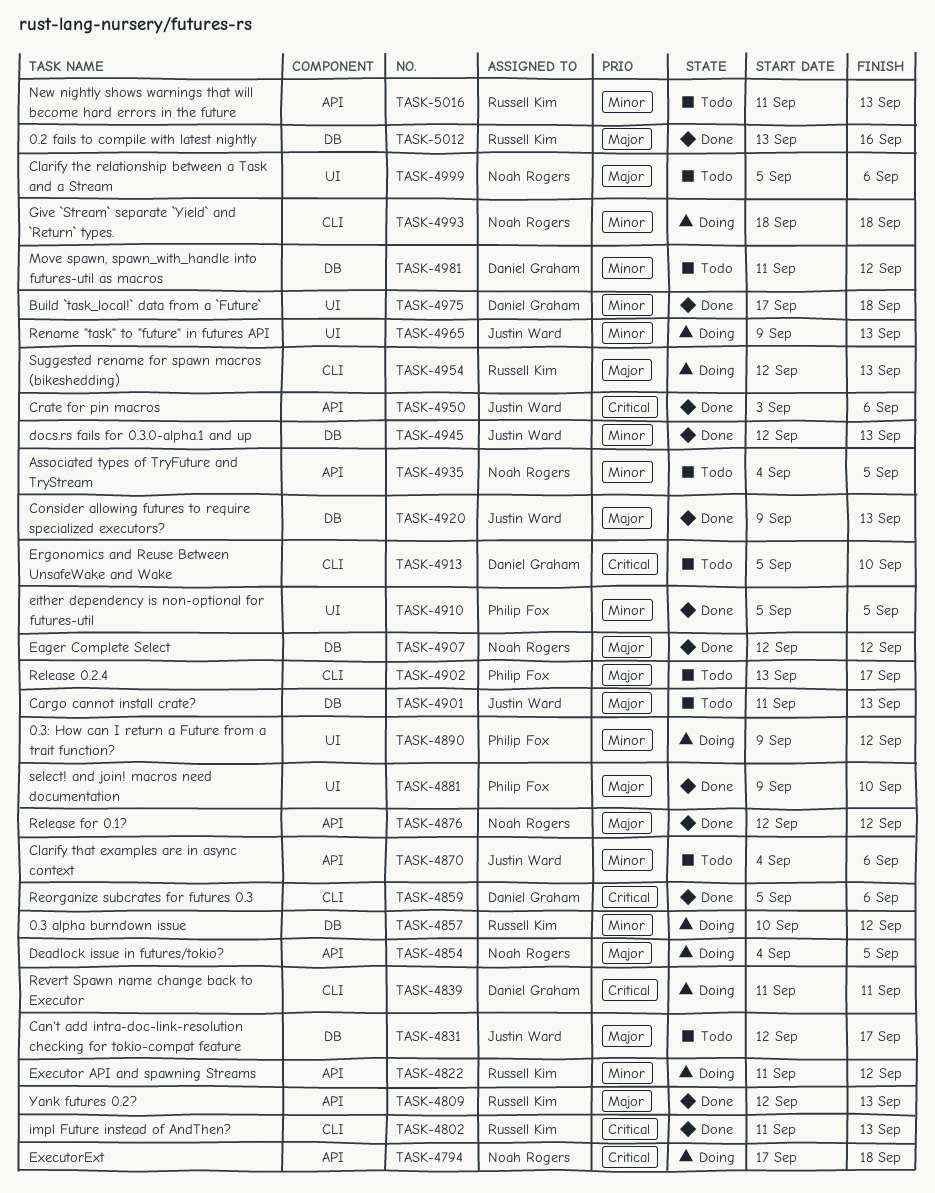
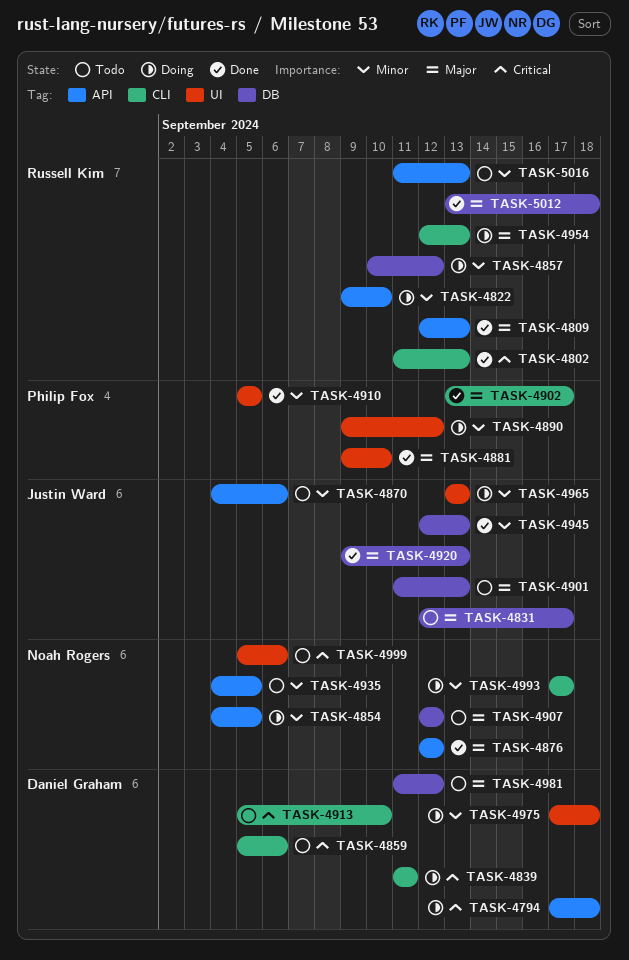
TASK-4794, owner: Noah Rogers -> Daniel Graham
TASK-4822, start: Sep 11 -> Sep 9
TASK-4822, due: Sep 12 -> Sep 10
TASK-4854, priority: Major -> Minor
TASK-4859, status: Done -> Todo
TASK-4902, status: Todo -> Done
TASK-4907, status: Done -> Todo
TASK-4950: present -> none
TASK-4965, start: Sep 9 -> Sep 13
TASK-4975, status: Done -> Doing
TASK-4981, priority: Minor -> Major
TASK-4993, start: Sep 18 -> Sep 17
TASK-4993, due: Sep 18 -> Sep 17
TASK-4999, priority: Major -> Critical
TASK-5012, due: Sep 16 -> Sep 18

